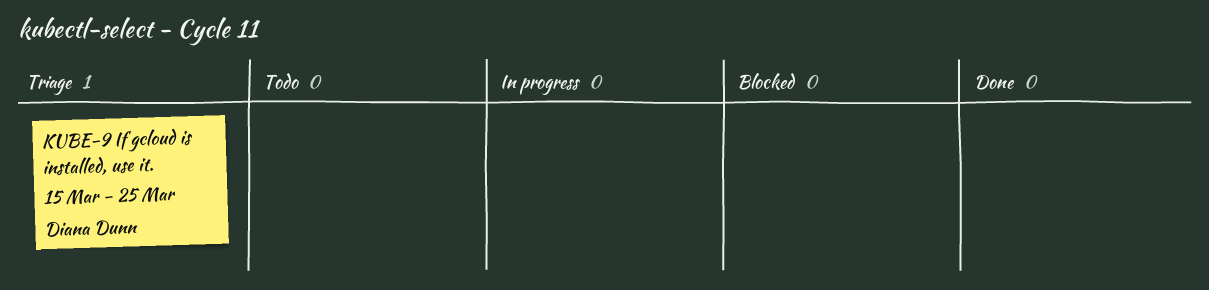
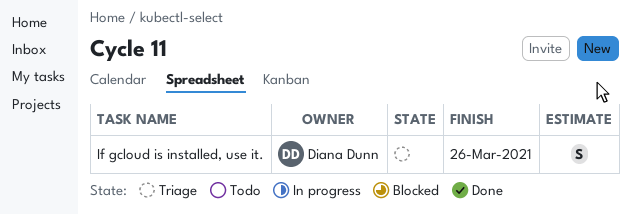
If gcloud is installed, use it., due: Mar 25 -> Mar 26

